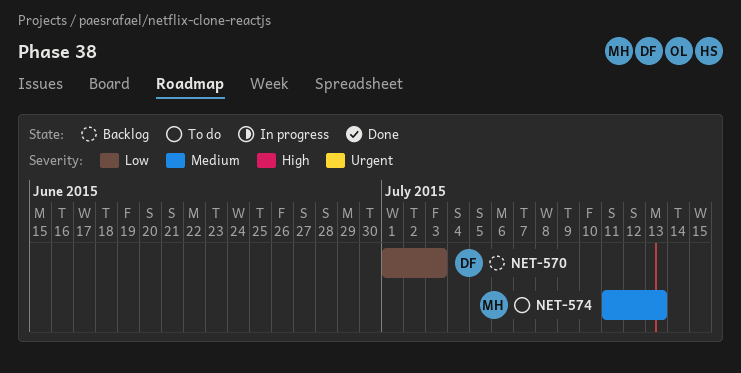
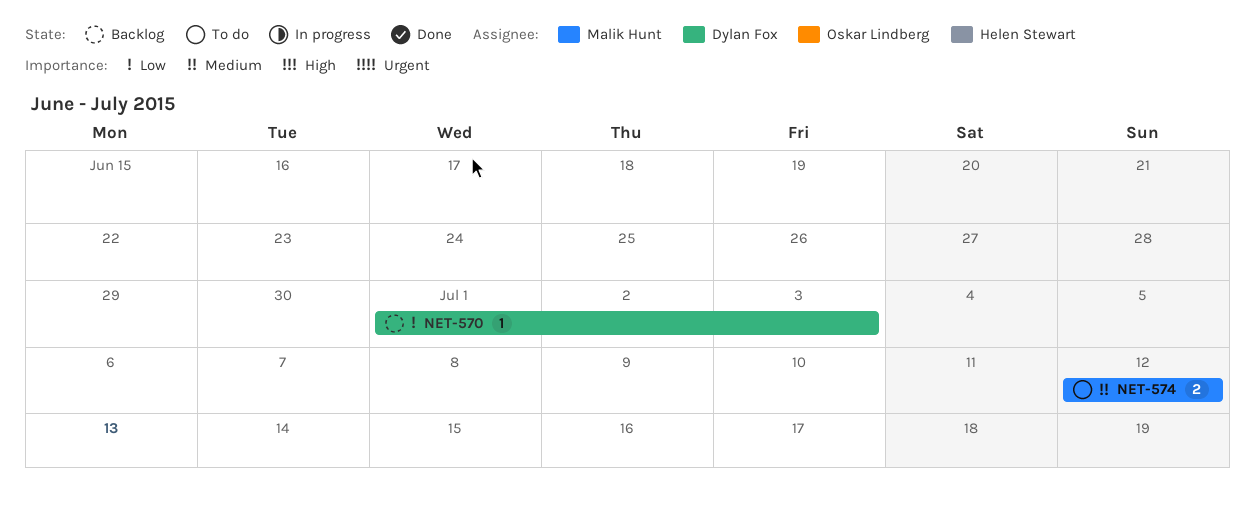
NET-574, start: Jul 11 -> Jul 12
NET-574, due: Jul 13 -> Jul 12

